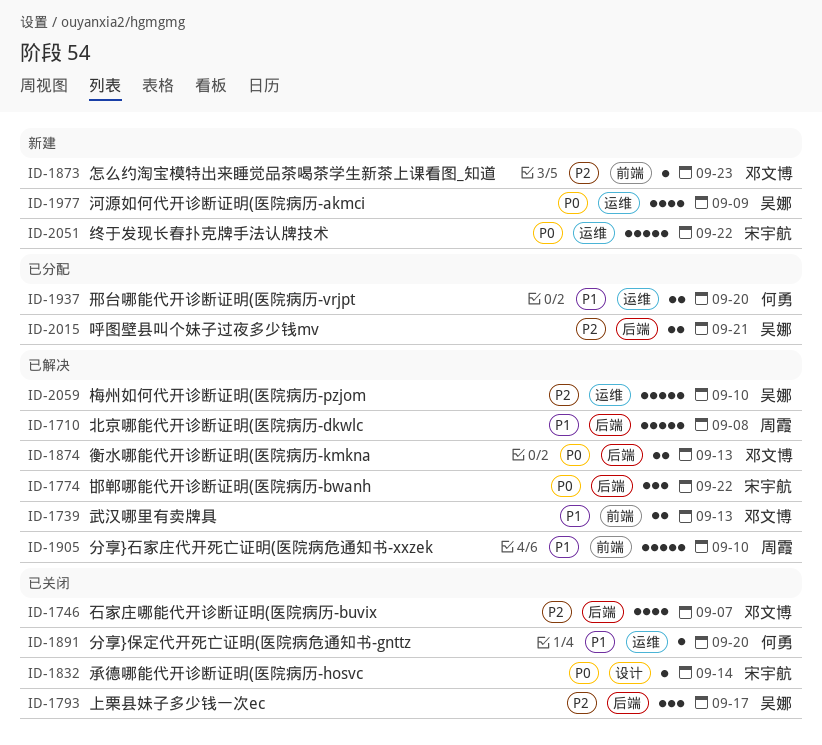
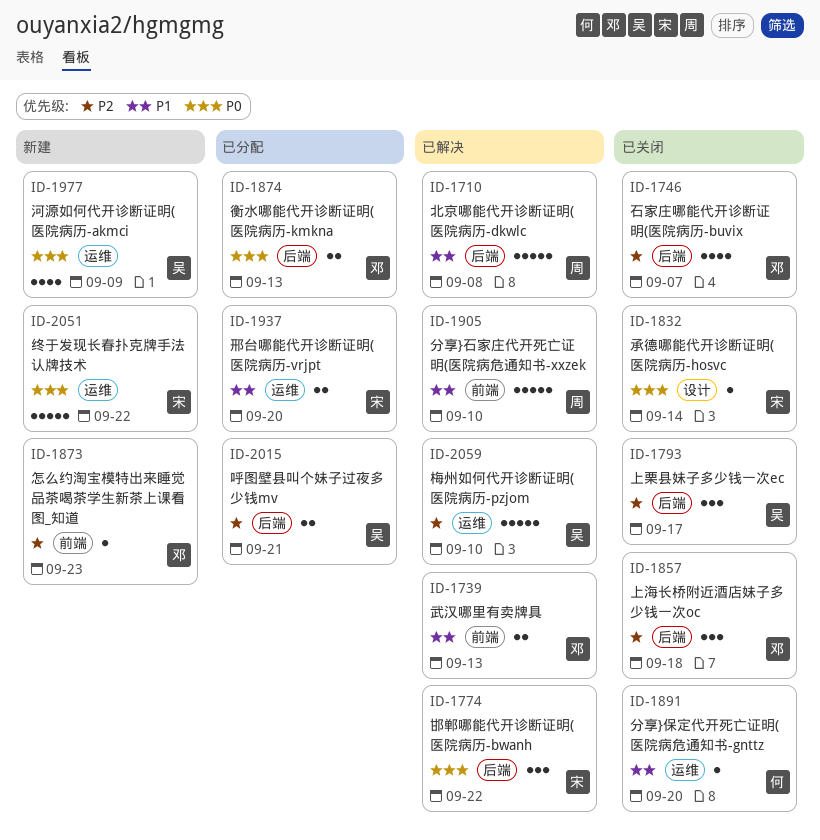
ID-1857: none -> present
ID-1874, status: 已解决 -> 已分配
ID-1937, owner: 何勇 -> 宋宇航

